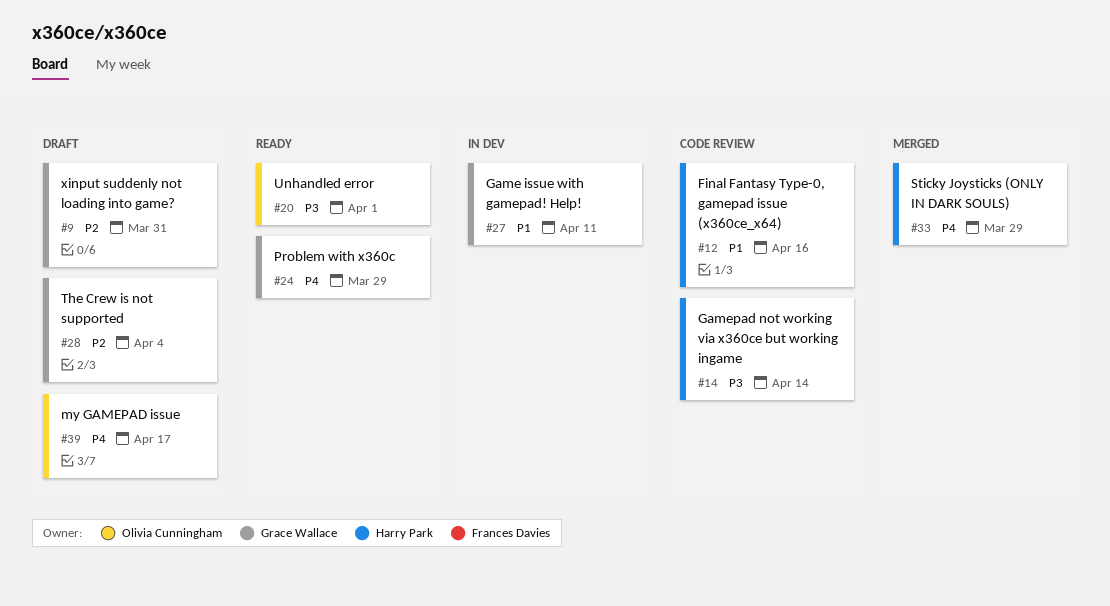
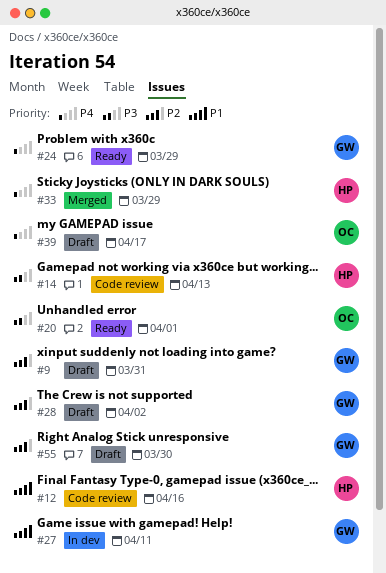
#14, due: Apr 14 -> Apr 13
#28, due: Apr 4 -> Apr 2
#55: none -> present

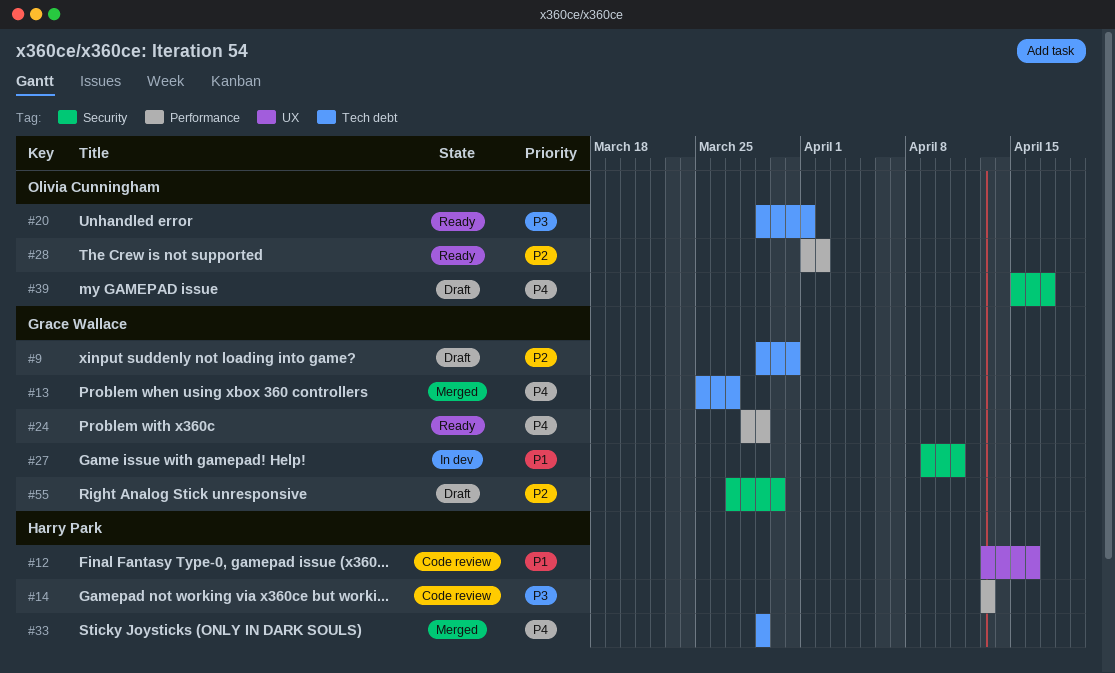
#13: none -> present
#28, status: Draft -> Ready
#28, owner: Grace Wallace -> Olivia Cunningham

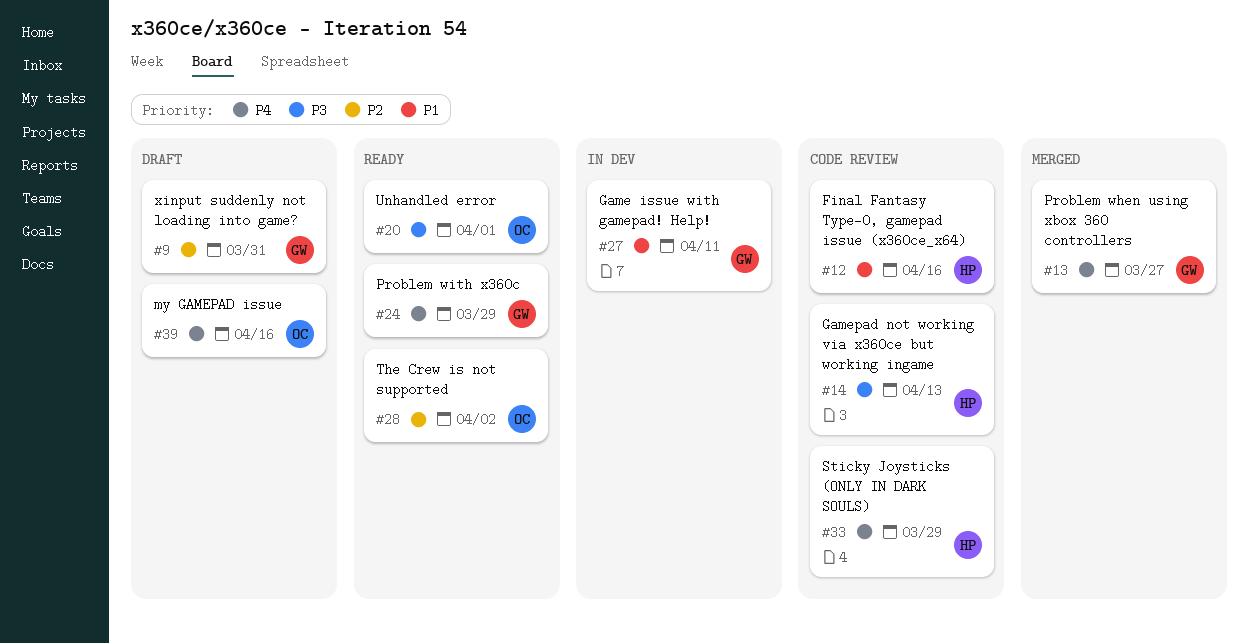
#33, status: Merged -> Code review
#39, due: Apr 17 -> Apr 16
#55: present -> none

